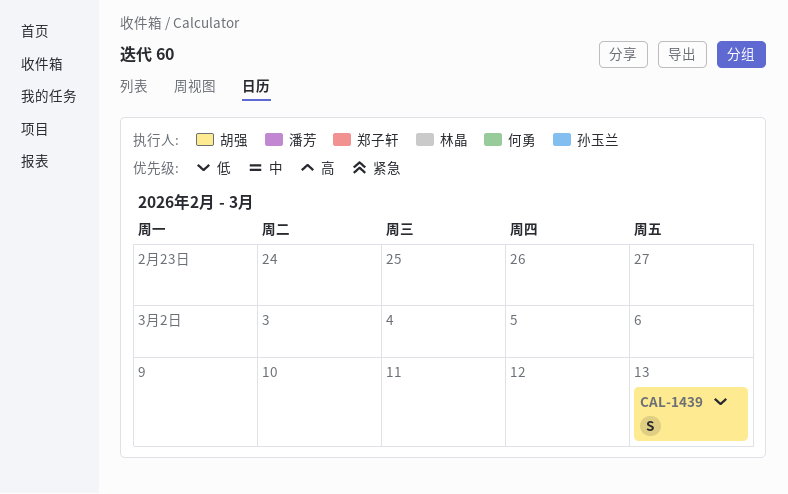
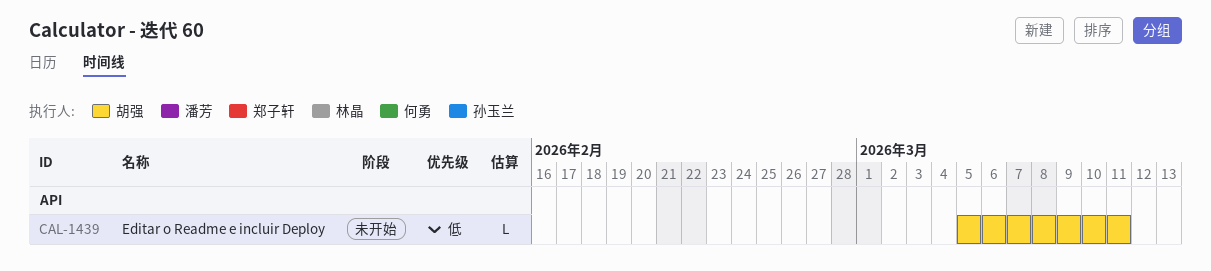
CAL-1439, estimate: S -> L
CAL-1439, due: Mar 13 -> Mar 11

